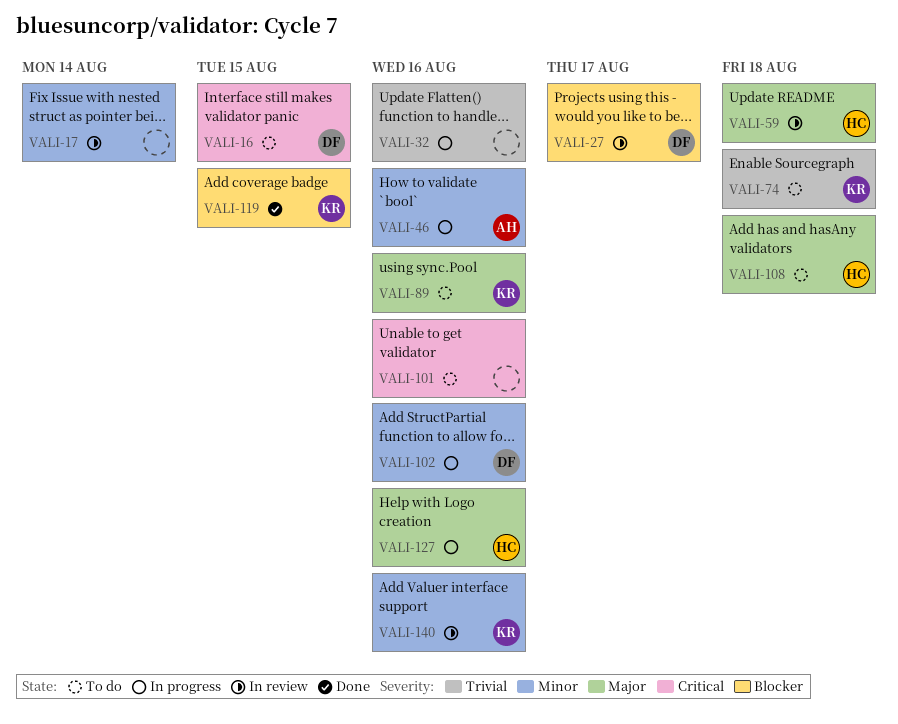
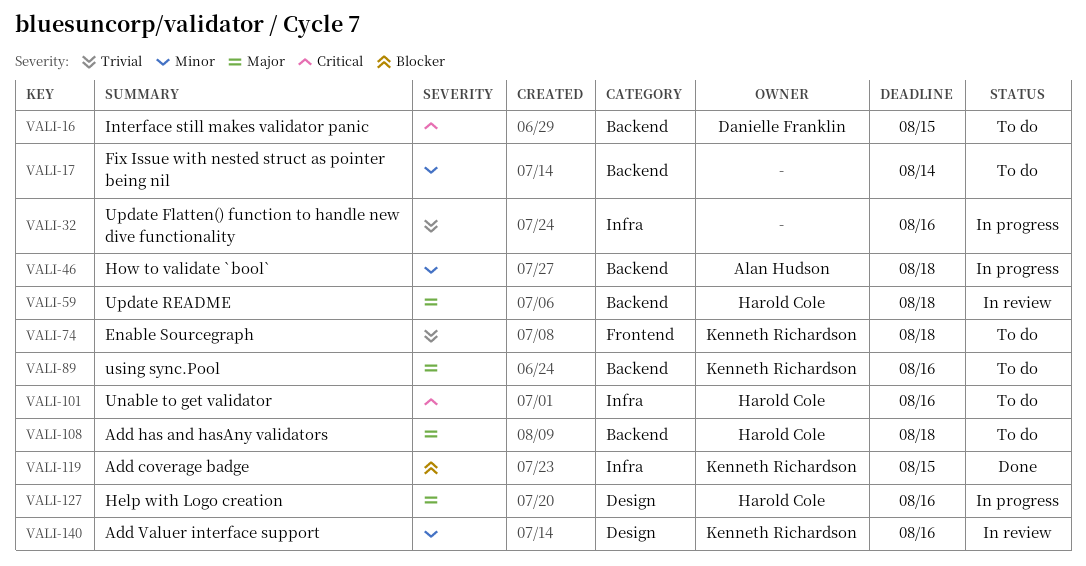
VALI-17, status: In review -> To do
VALI-27: present -> none
VALI-46, due: Aug 16 -> Aug 18
VALI-101, owner: none -> Harold Cole
VALI-102: present -> none

